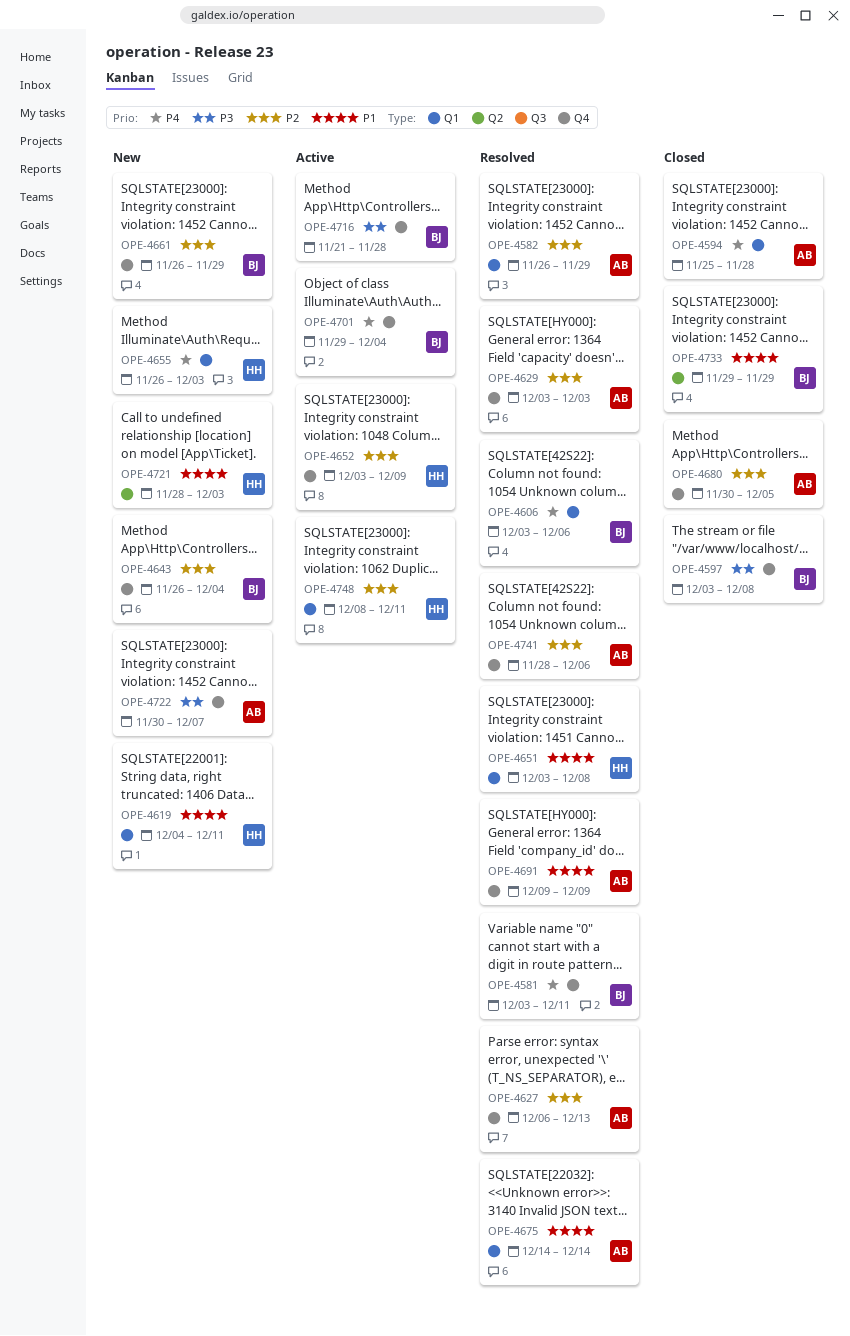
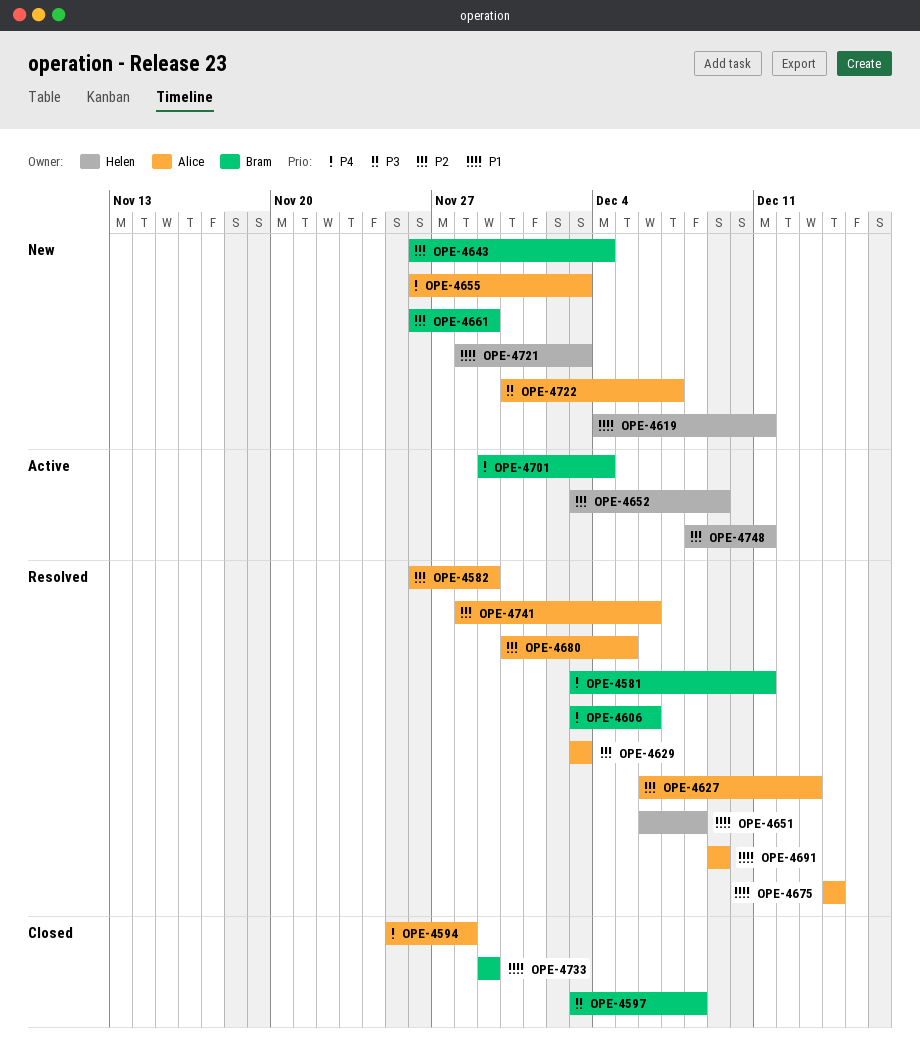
OPE-4651, start: Dec 3 -> Dec 6
OPE-4655, owner: Helen -> Alice
OPE-4680, status: Closed -> Resolved
OPE-4716: present -> none

